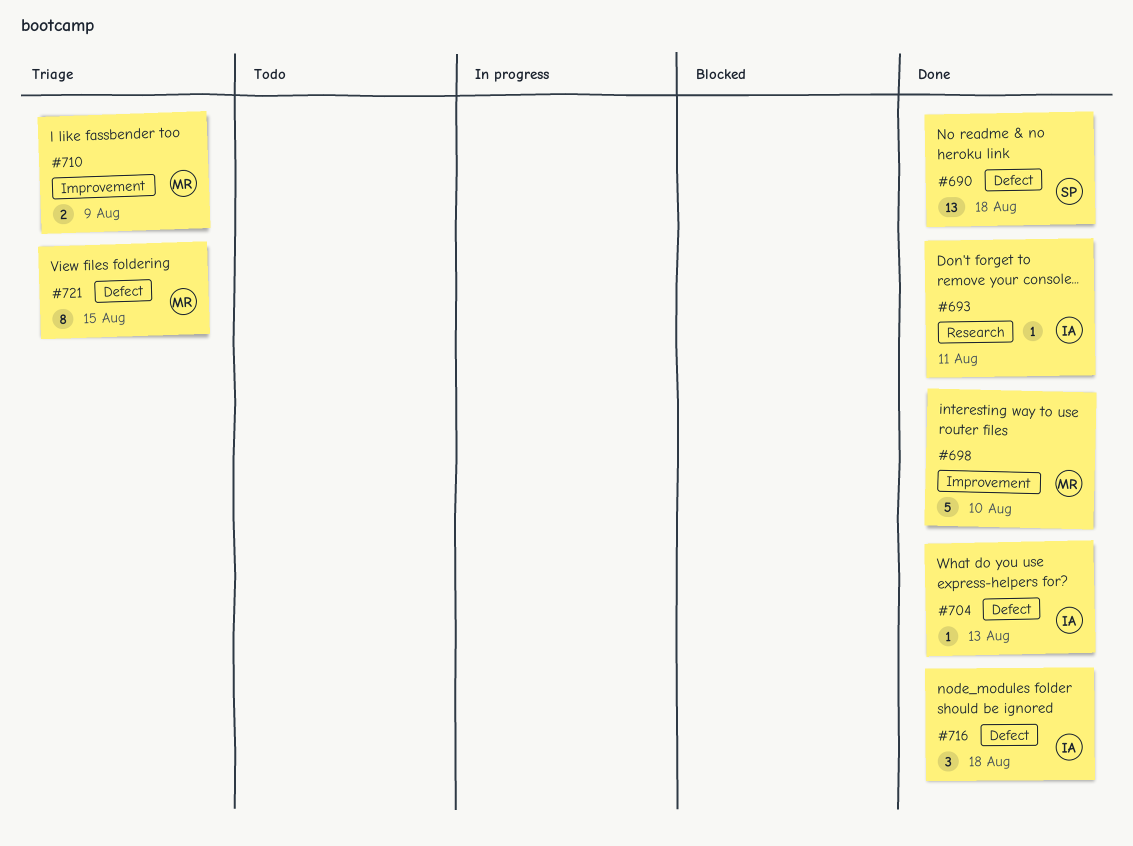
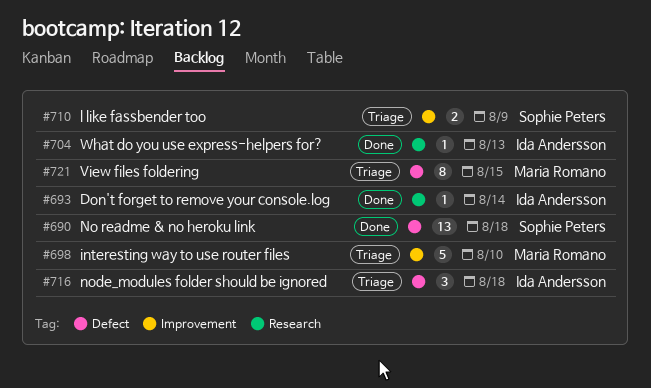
#693, due: Aug 11 -> Aug 14
#698, status: Done -> Triage
#704, label: Defect -> Research
#710, owner: Maria Romano -> Sophie Peters
#716, status: Done -> Triage

